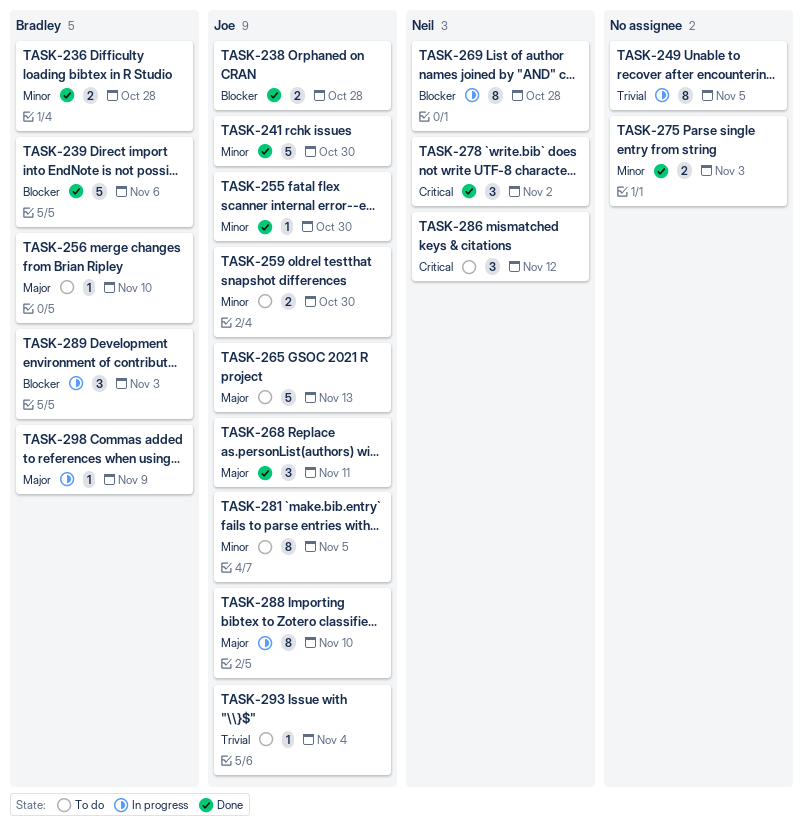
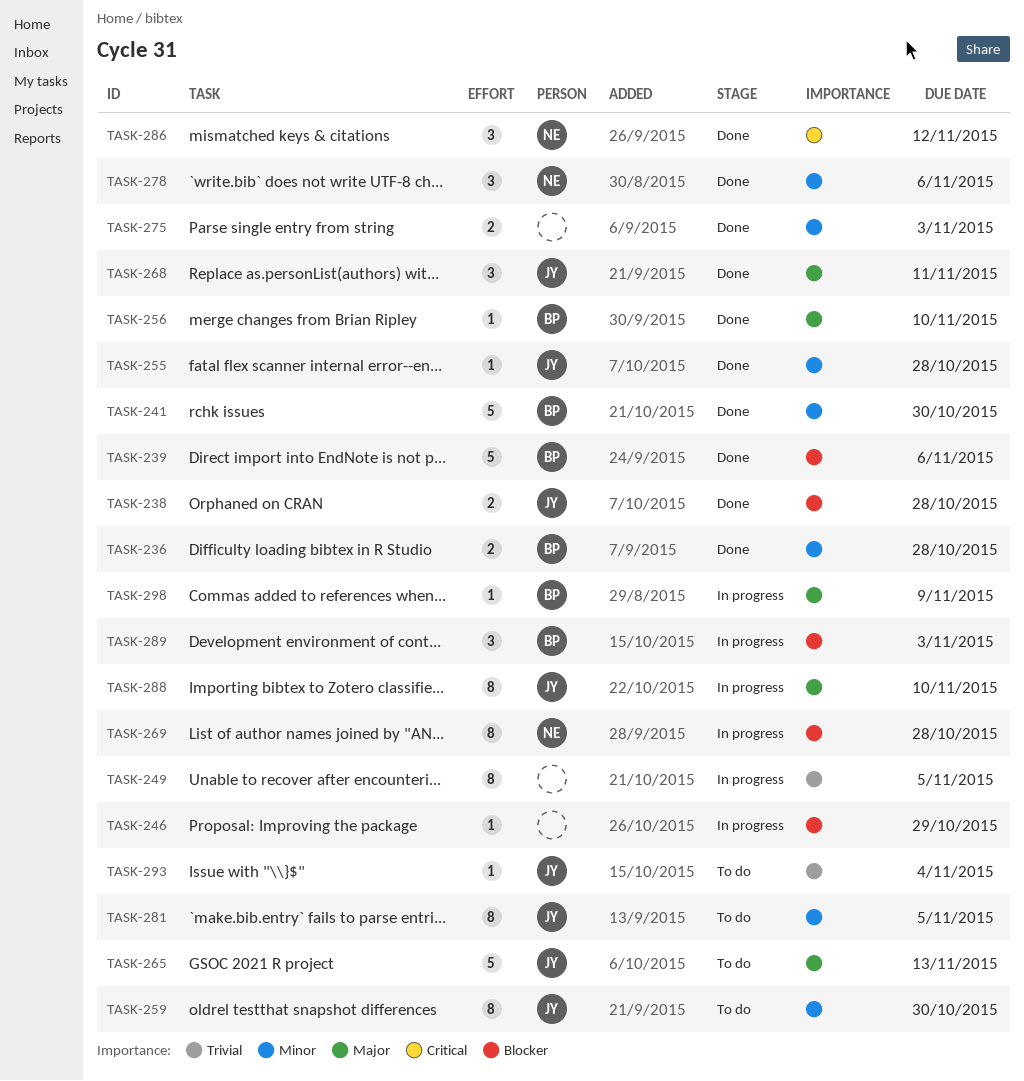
TASK-241, owner: Joe -> Bradley
TASK-246: none -> present
TASK-255, due: Oct 30 -> Oct 28
TASK-256, status: To do -> Done
TASK-259, estimate: 2 -> 8
TASK-278, priority: Critical -> Minor
TASK-278, due: Nov 2 -> Nov 6
TASK-286, status: To do -> Done

